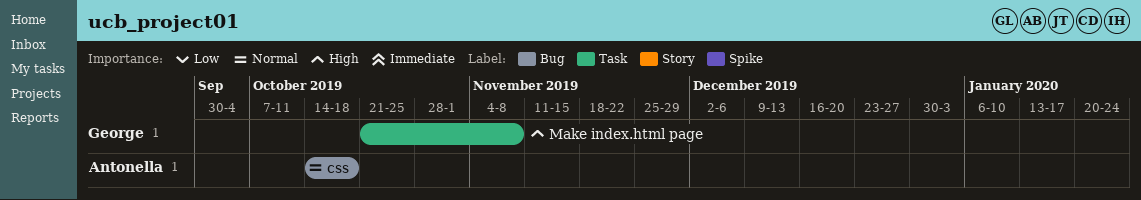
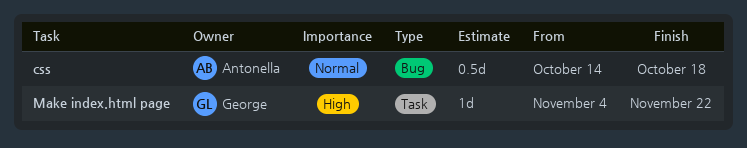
Make index.html page, start: Oct 21 -> Nov 4
Make index.html page, due: Nov 8 -> Nov 22

